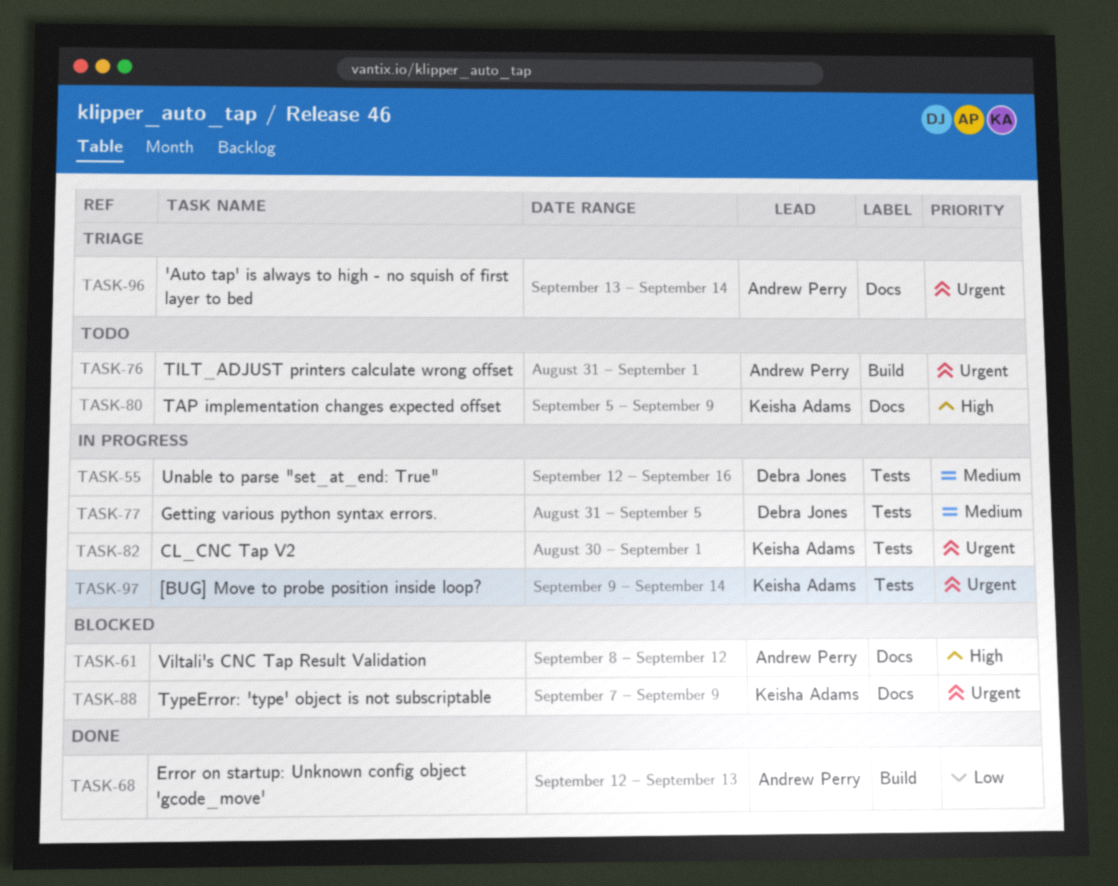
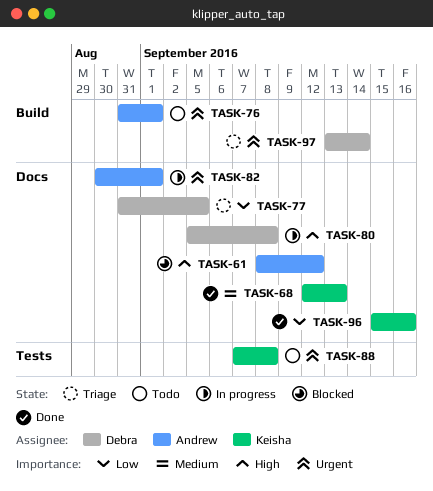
TASK-55: present -> none
TASK-68, owner: Andrew Perry -> Keisha Adams
TASK-68, priority: Low -> Medium
TASK-68, label: Build -> Docs
TASK-77, status: In progress -> Triage
TASK-77, priority: Medium -> Low
TASK-77, label: Tests -> Docs
TASK-80, status: Todo -> In progress
TASK-80, owner: Keisha Adams -> Debra Jones
TASK-80, due: Sep 9 -> Sep 8
TASK-82, owner: Keisha Adams -> Andrew Perry
TASK-82, label: Tests -> Docs
TASK-88, status: Blocked -> Todo
TASK-88, label: Docs -> Tests
TASK-88, due: Sep 9 -> Sep 8
TASK-96, status: Triage -> Done
TASK-96, owner: Andrew Perry -> Keisha Adams
TASK-96, priority: Urgent -> Low
TASK-96, start: Sep 13 -> Sep 15
TASK-96, due: Sep 14 -> Sep 16
TASK-97, status: In progress -> Triage
TASK-97, owner: Keisha Adams -> Debra Jones
TASK-97, label: Tests -> Build
TASK-97, start: Sep 9 -> Sep 13

